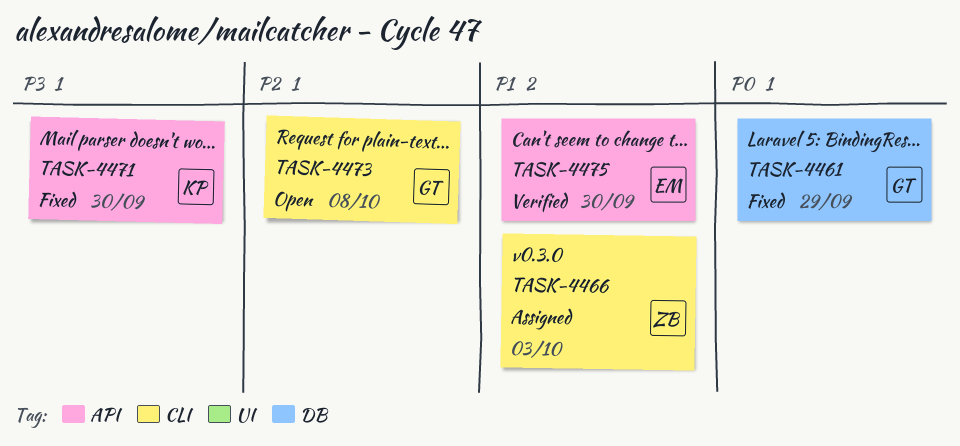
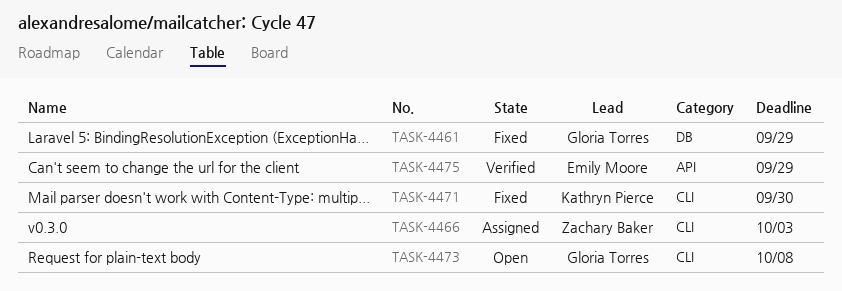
TASK-4471, label: API -> CLI
TASK-4475, due: Sep 30 -> Sep 29

